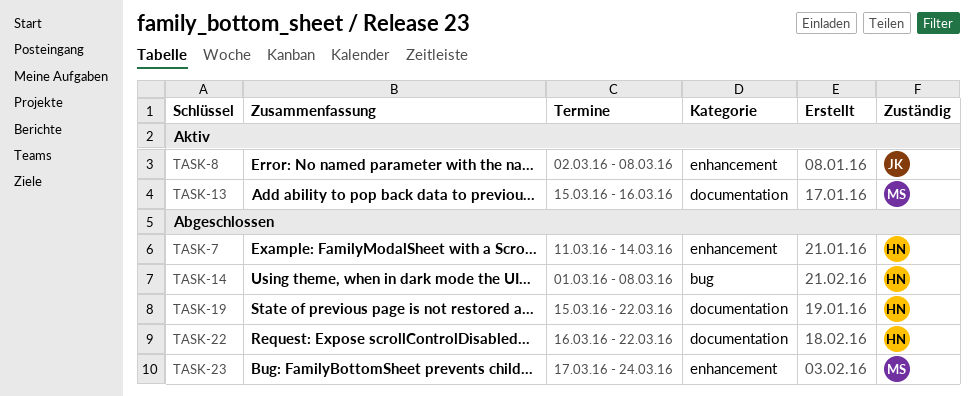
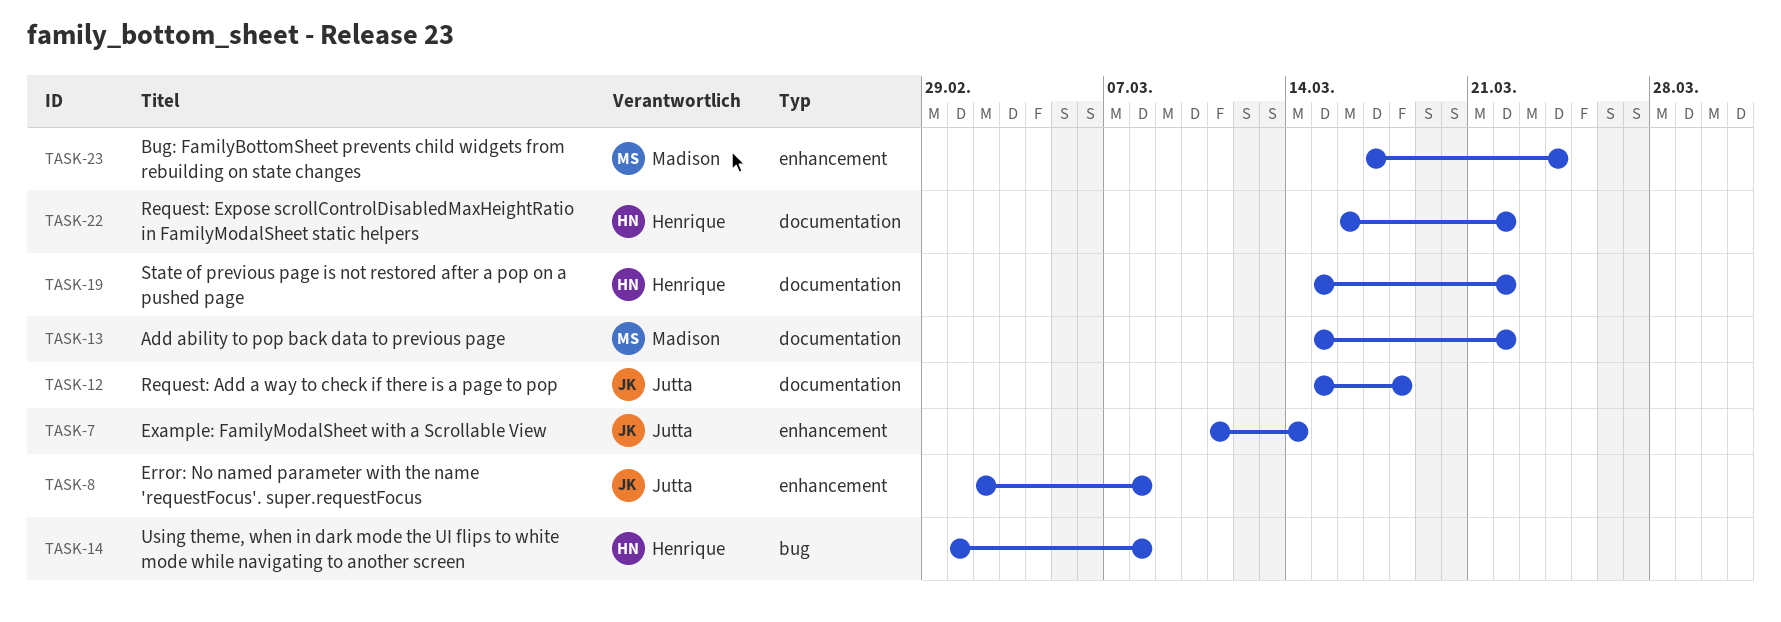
TASK-7, owner: Henrique -> Jutta
TASK-12: none -> present
TASK-13, due: Mar 16 -> Mar 22

